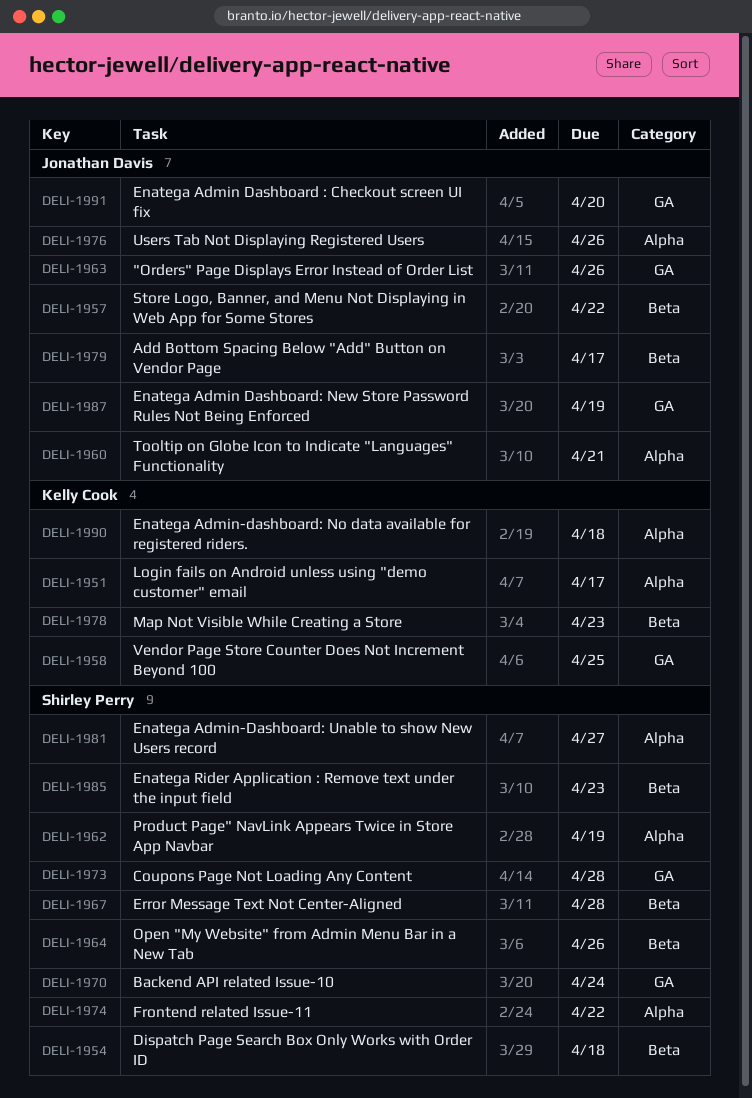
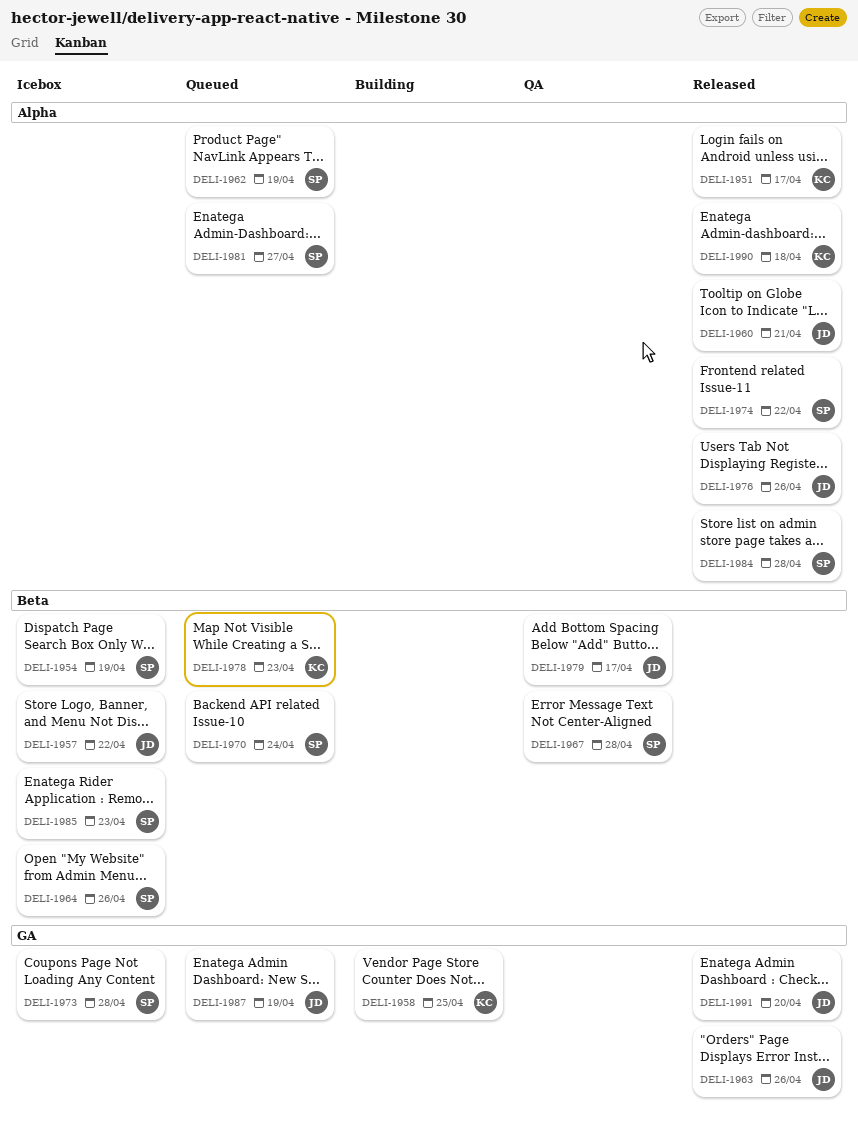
DELI-1954, due: Apr 18 -> Apr 19
DELI-1970, label: GA -> Beta
DELI-1984: none -> present

